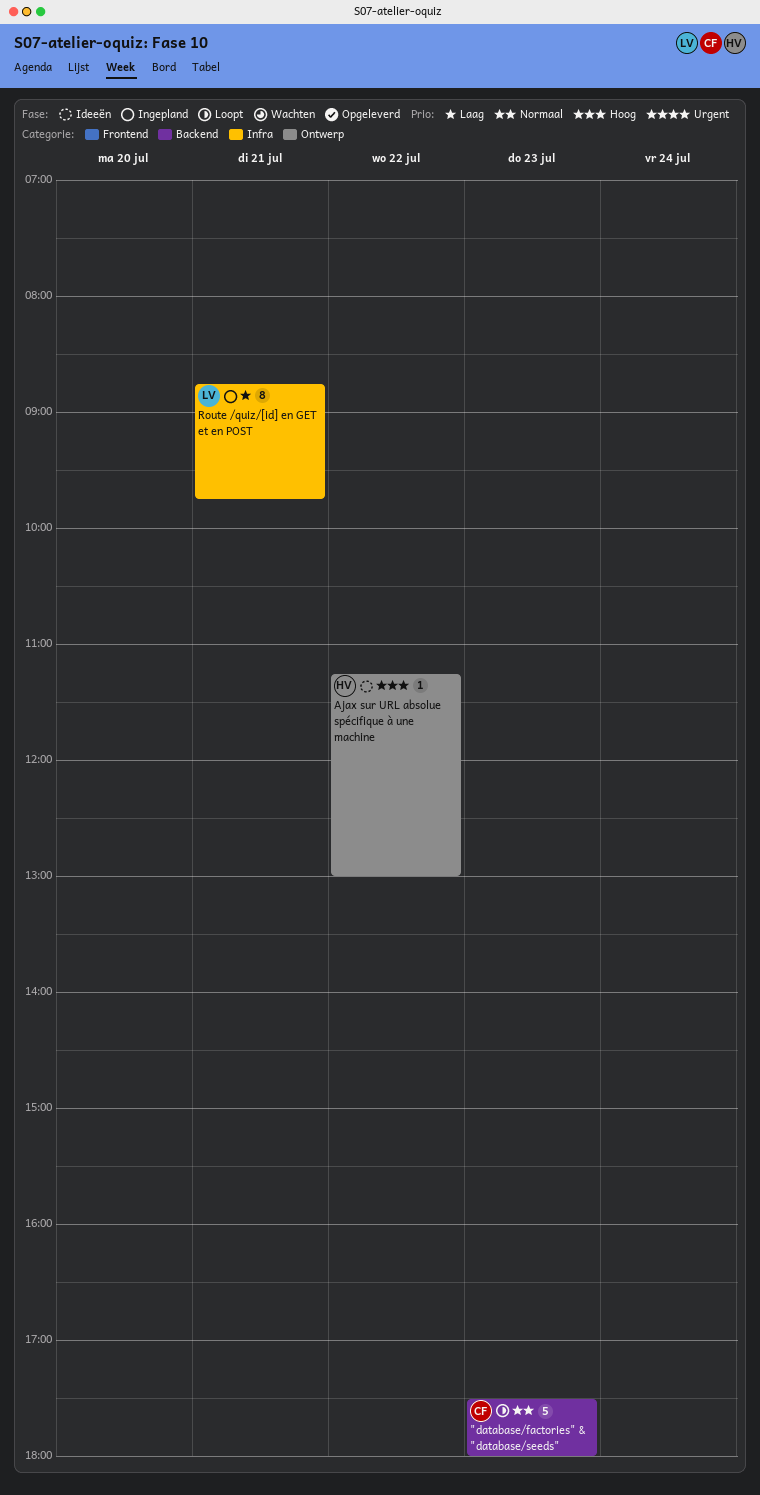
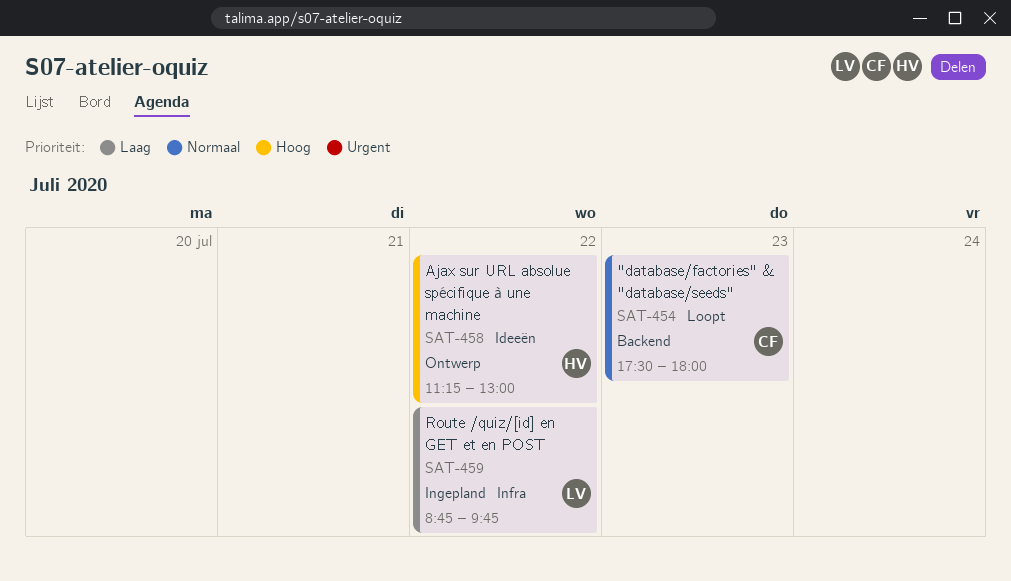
Route /quiz/[id] en GET et en POST, day: Jul 21 -> Jul 22

